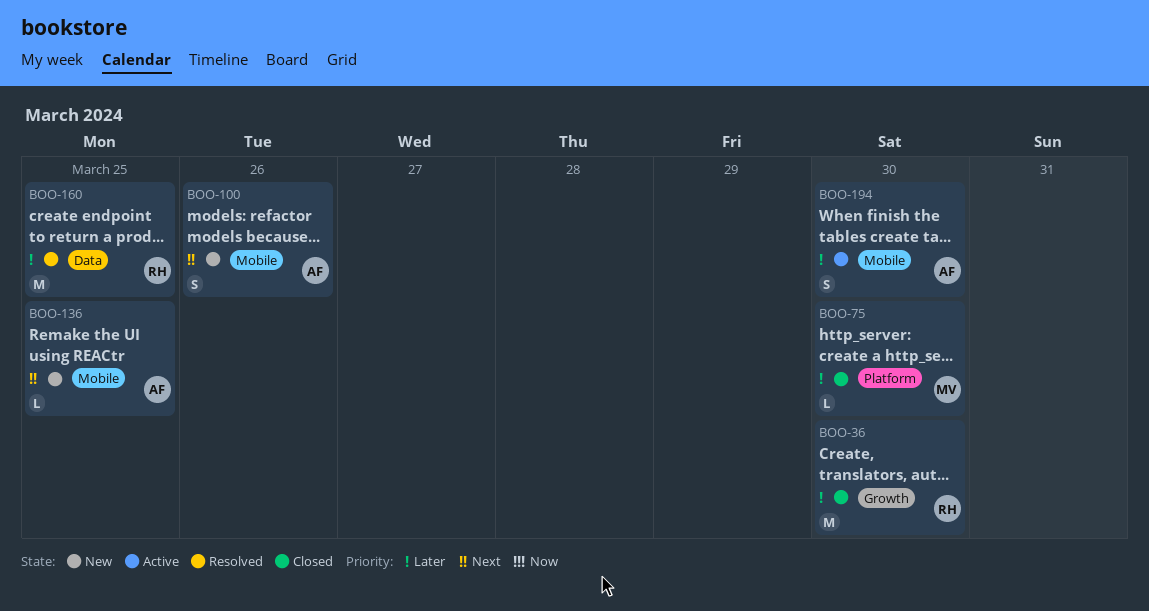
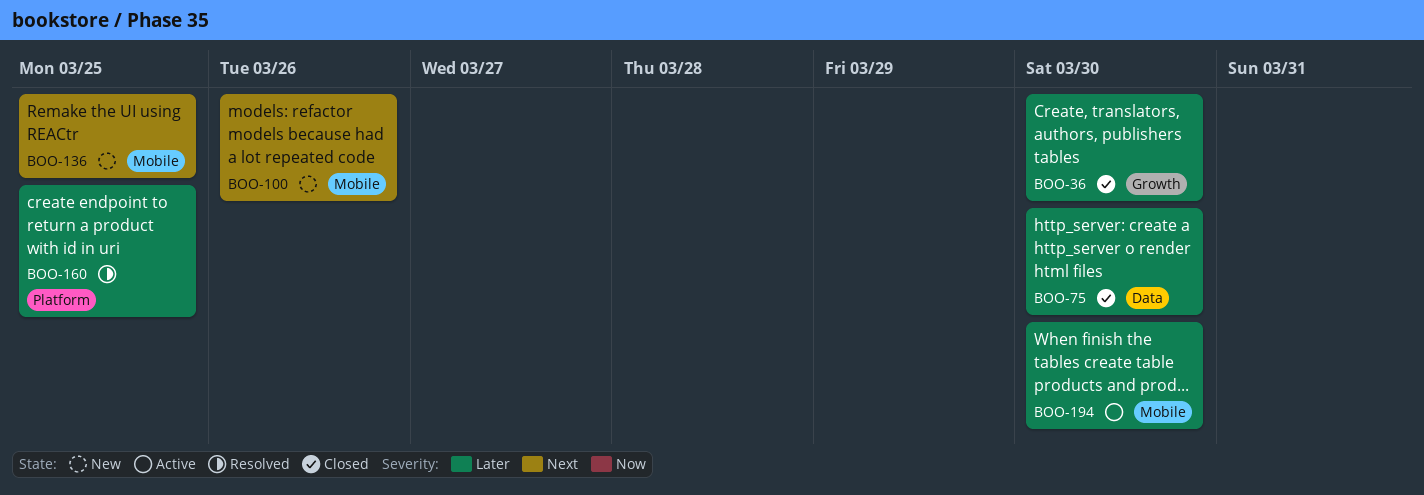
BOO-75, label: Platform -> Data
BOO-160, label: Data -> Platform

